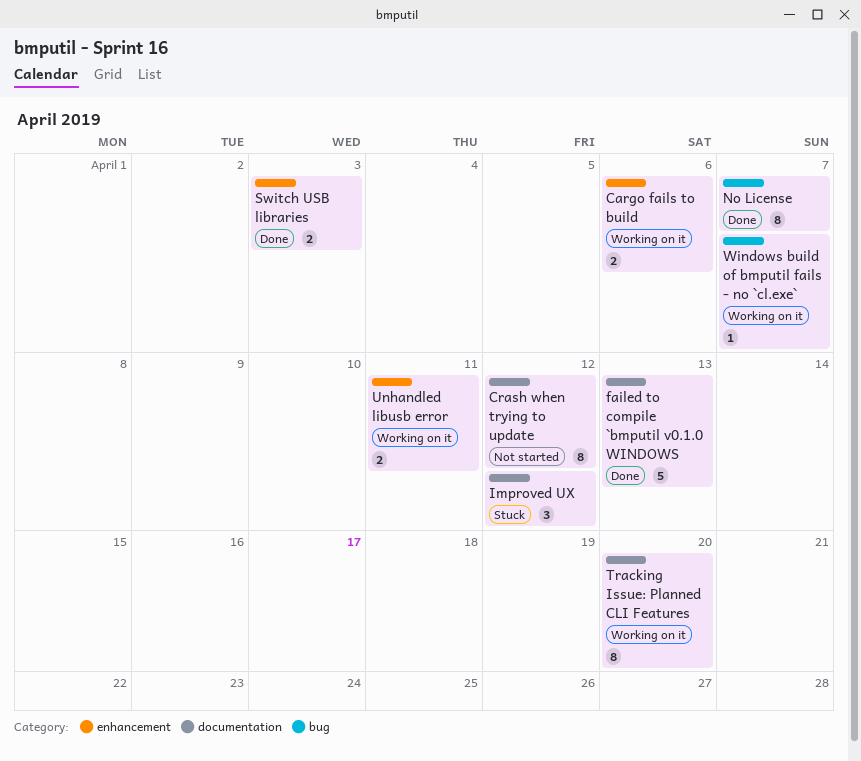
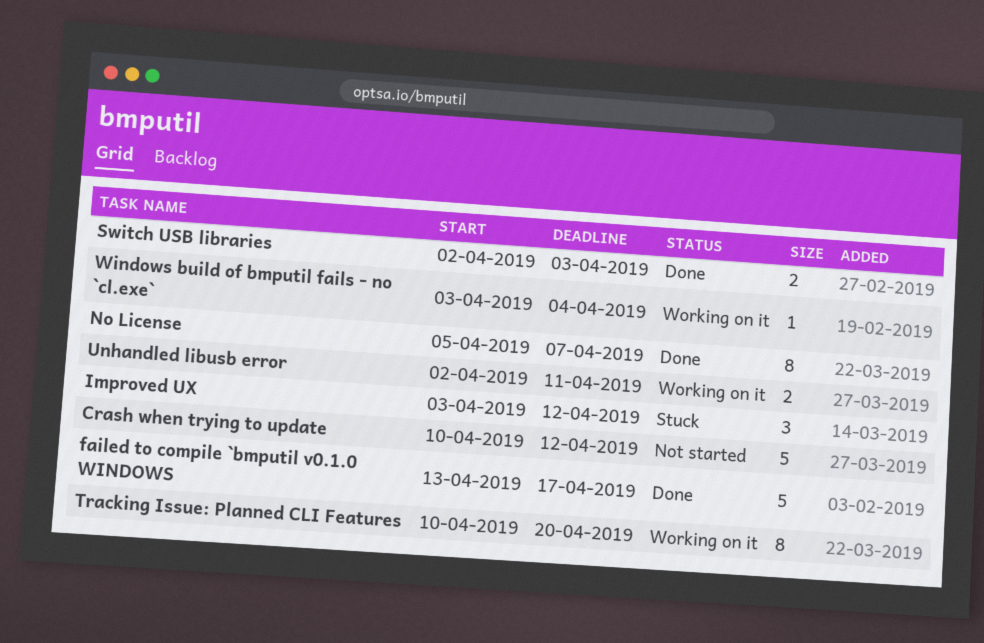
Cargo fails to build: present -> none
Crash when trying to update, estimate: 8 -> 5
failed to compile `bmputil v0.1.0 WINDOWS, due: Apr 13 -> Apr 17
Windows build of bmputil fails - no `cl.exe`, due: Apr 7 -> Apr 4

